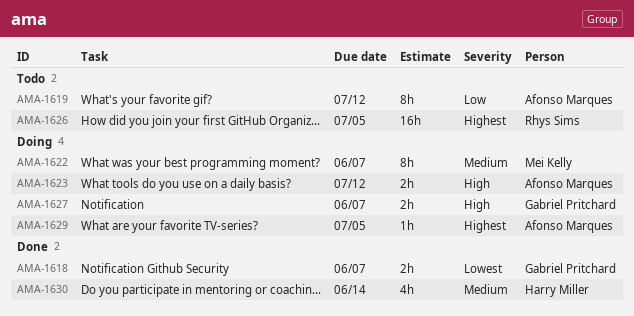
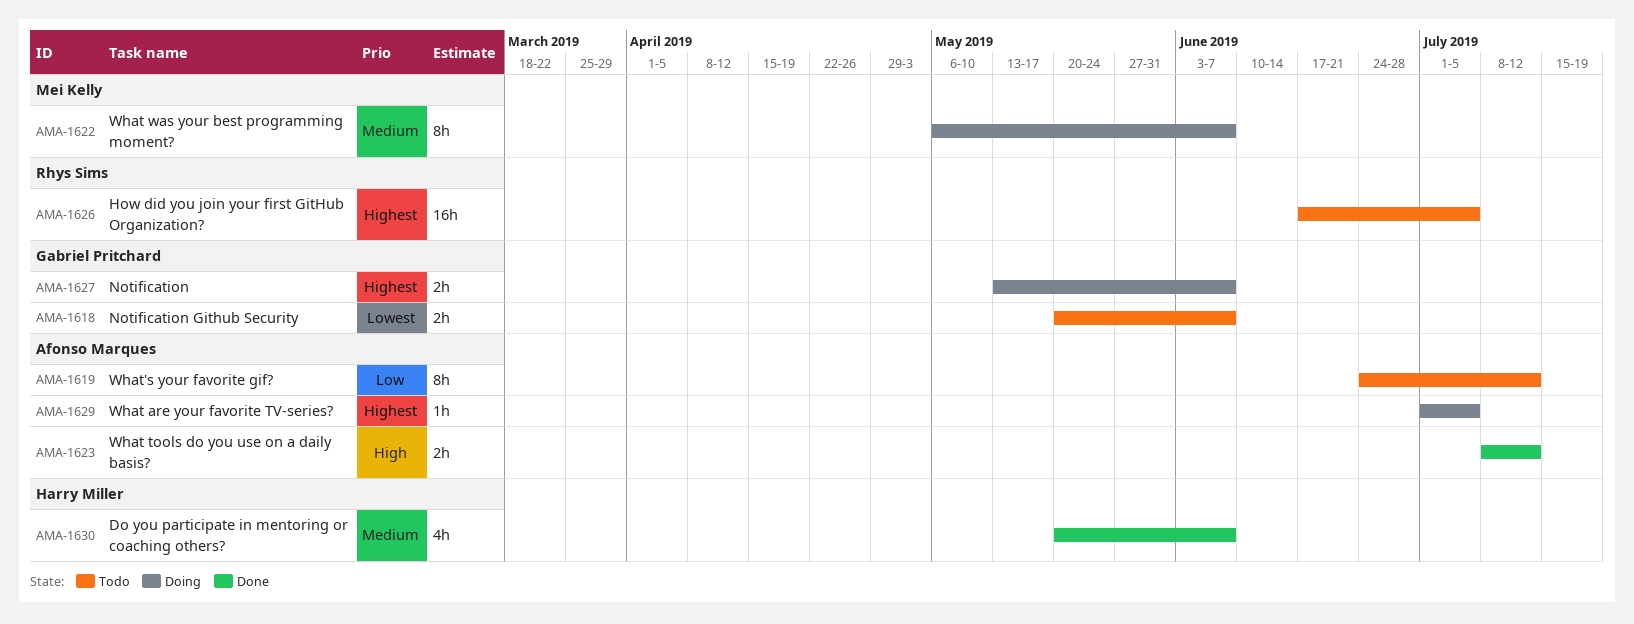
AMA-1618, status: Done -> Todo
AMA-1623, status: Doing -> Done
AMA-1627, priority: High -> Highest
AMA-1630, due: Jun 14 -> Jun 7

